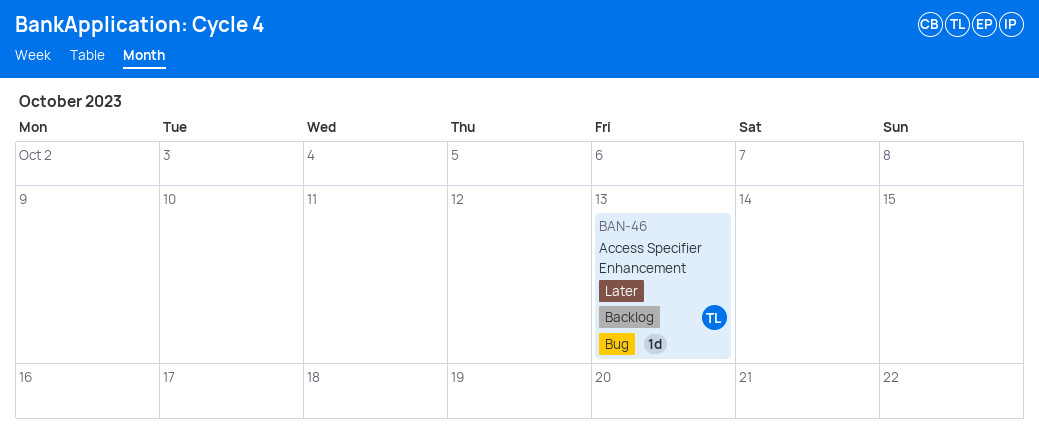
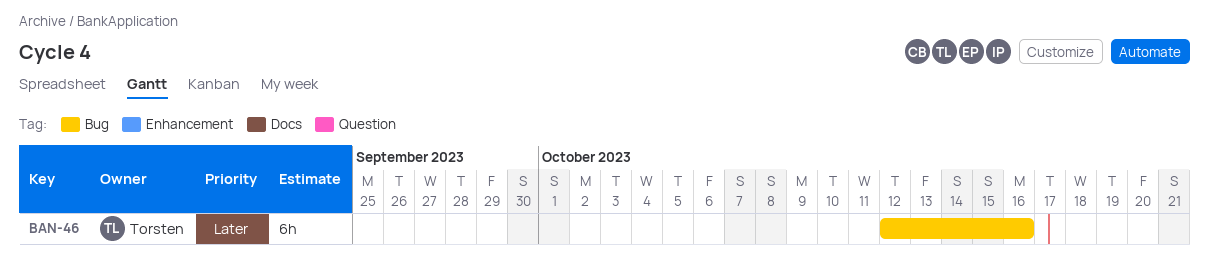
BAN-46, estimate: 1d -> 6h
BAN-46, due: Oct 13 -> Oct 16

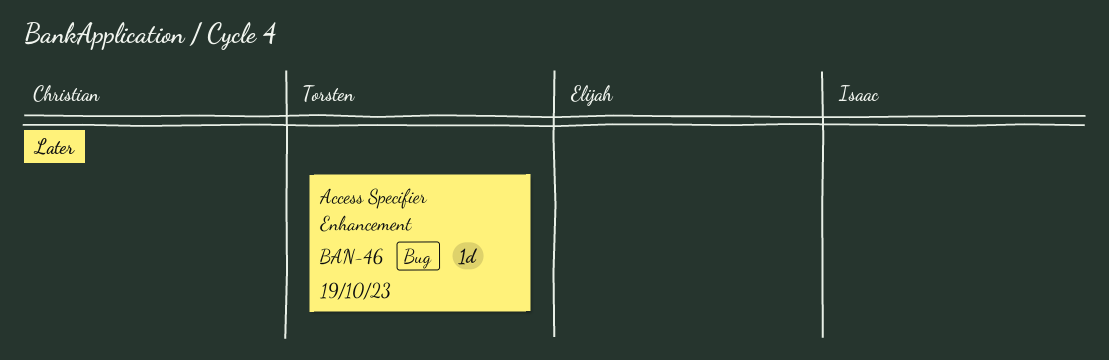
BAN-46, estimate: 6h -> 1d
BAN-46, due: Oct 16 -> Oct 19

